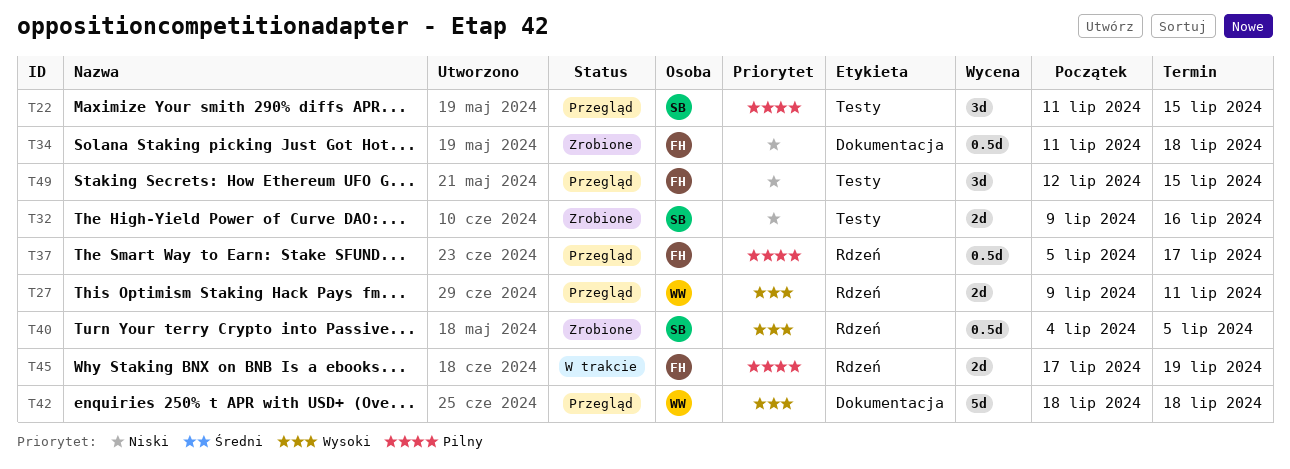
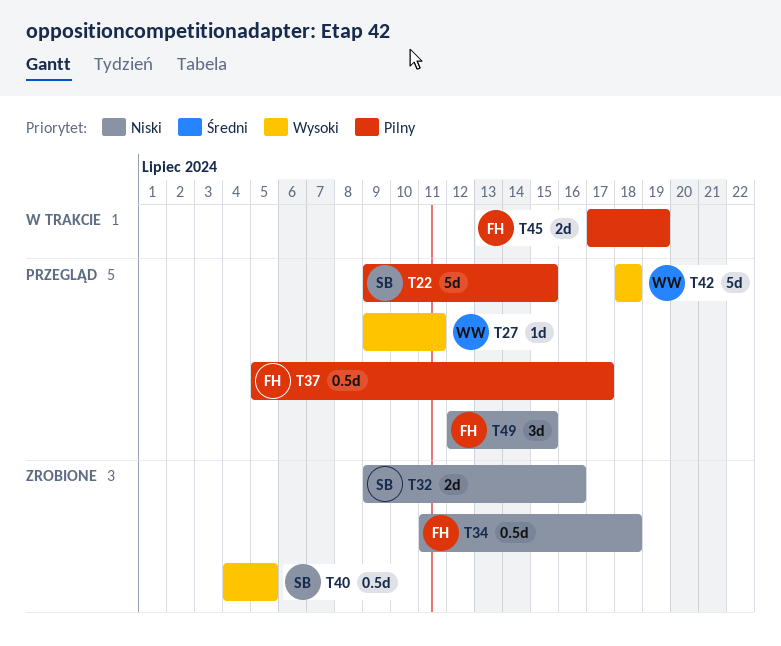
T22, estimate: 3d -> 5d
T22, start: Jul 11 -> Jul 9
T27, estimate: 2d -> 1d

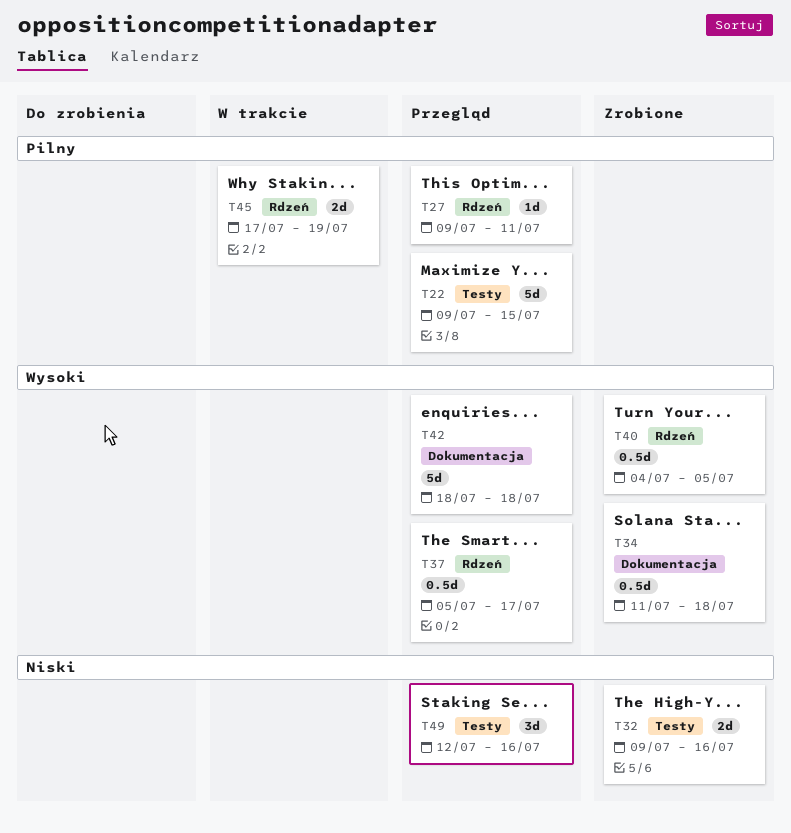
T27, priority: Wysoki -> Pilny
T34, priority: Niski -> Wysoki
T37, priority: Pilny -> Wysoki
T49, due: Jul 15 -> Jul 16

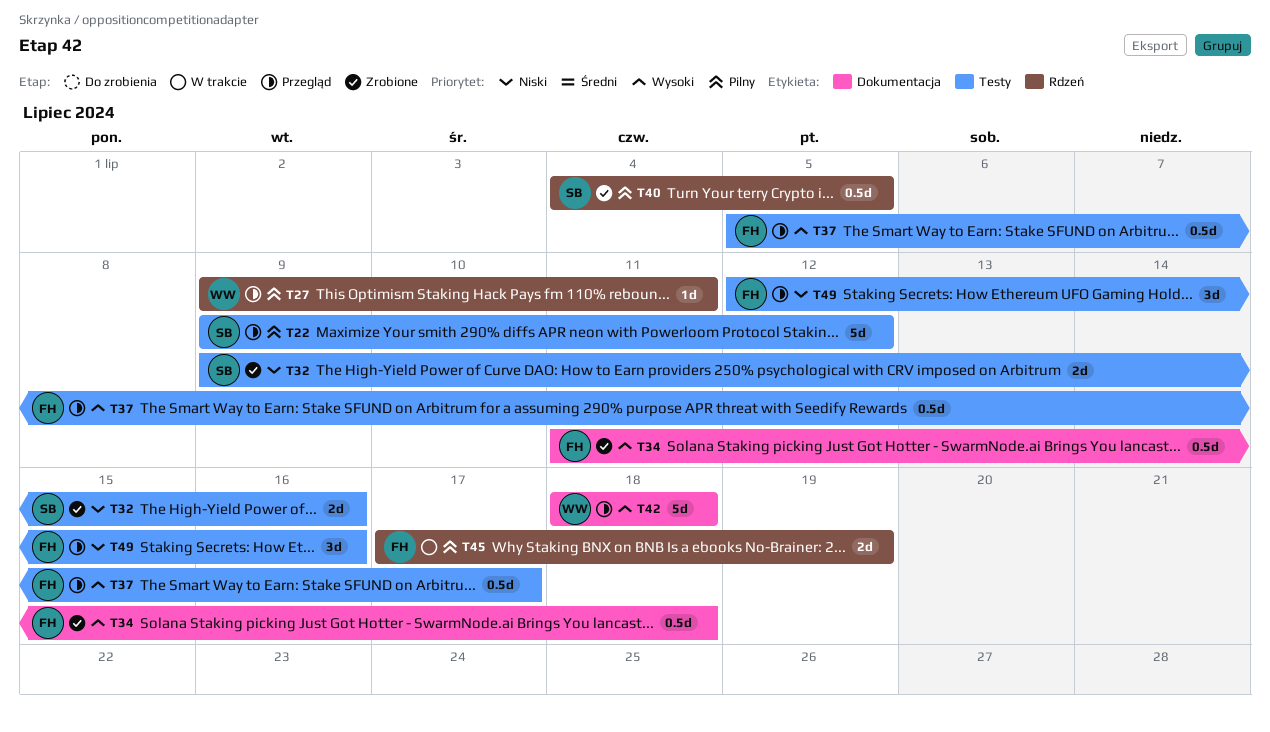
T22, due: Jul 15 -> Jul 12
T37, label: Rdzeń -> Testy
T40, priority: Wysoki -> Pilny

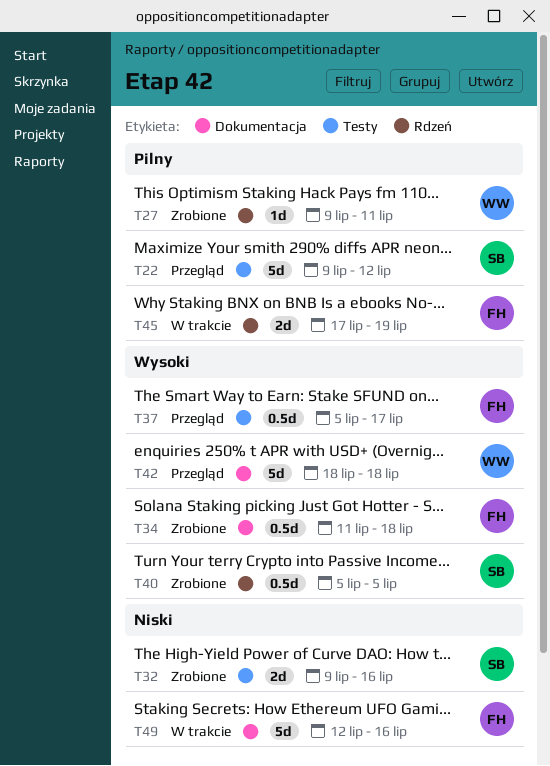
T27, status: Przegląd -> Zrobione
T40, priority: Pilny -> Wysoki
T40, start: Jul 4 -> Jul 5
T49, status: Przegląd -> W trakcie
T49, label: Testy -> Dokumentacja
T49, estimate: 3d -> 5d

